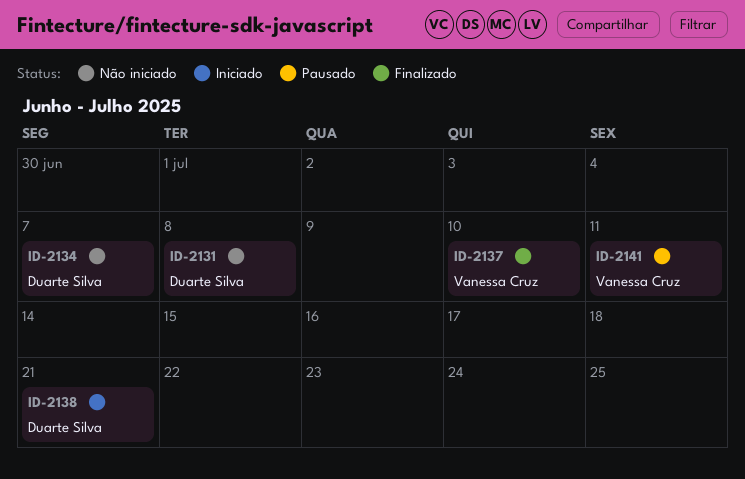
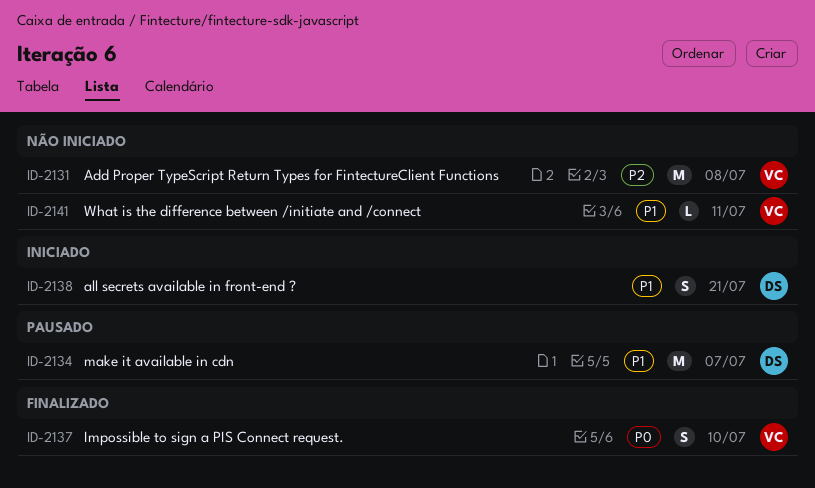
ID-2131, owner: Duarte Silva -> Vanessa Cruz
ID-2134, status: Não iniciado -> Pausado
ID-2141, status: Pausado -> Não iniciado

